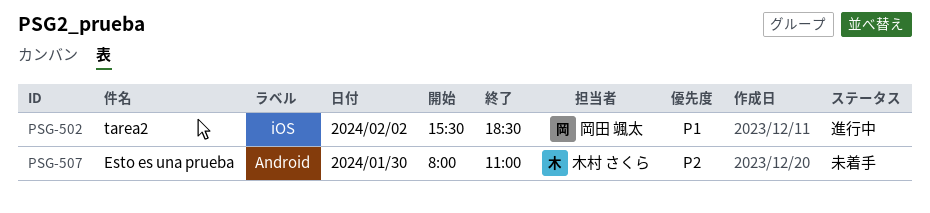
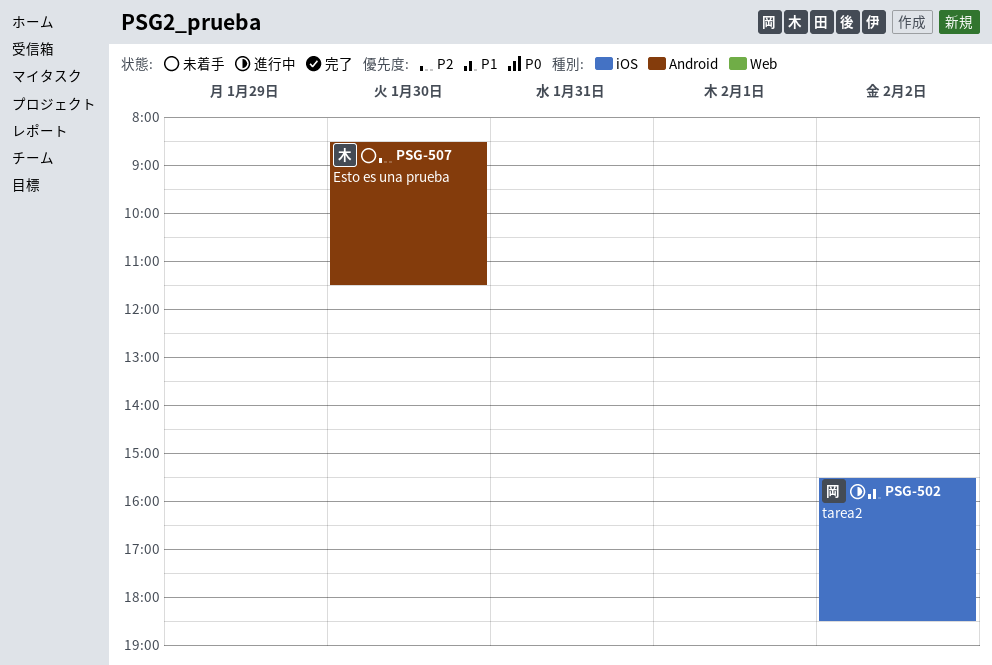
PSG-507, begins: 08:00 -> 08:30
PSG-507, ends: 11:00 -> 11:30

